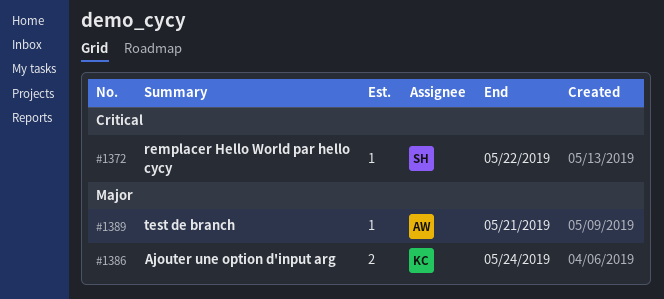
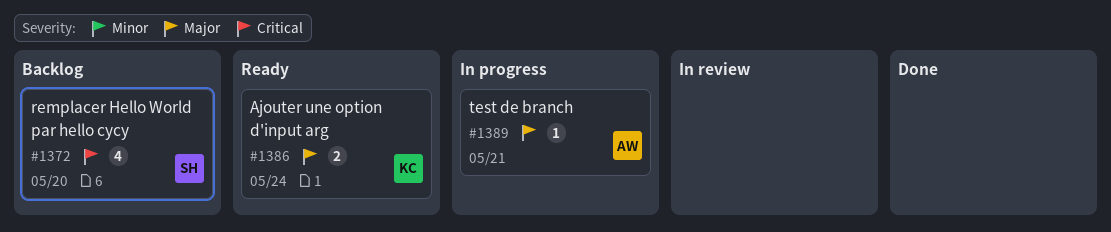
#1372, estimate: 1 -> 4
#1372, due: May 22 -> May 20

